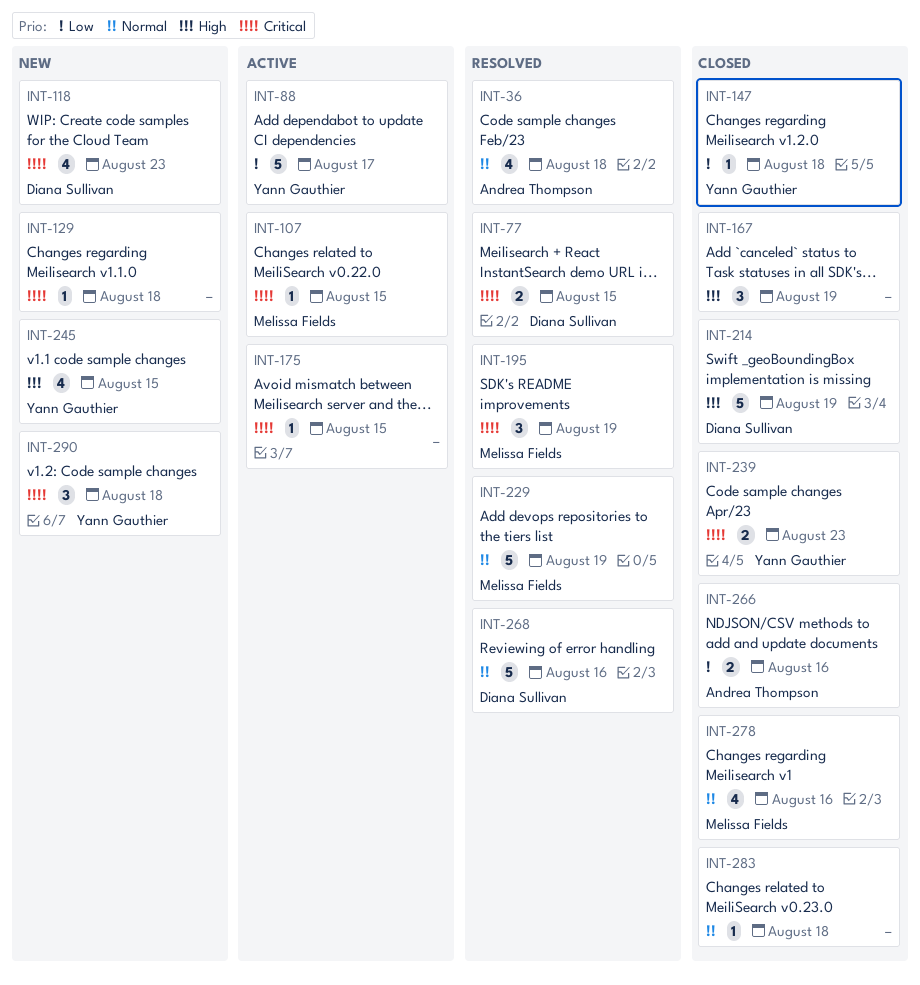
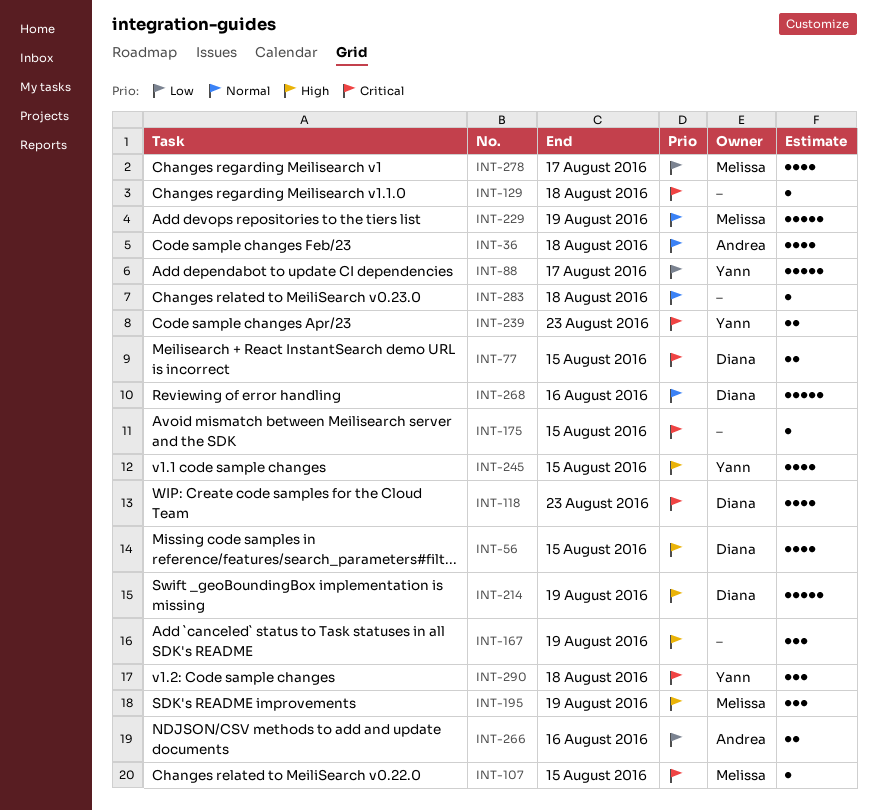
INT-56: none -> present
INT-147: present -> none
INT-195, priority: Critical -> High
INT-278, priority: Normal -> Low
INT-278, due: Aug 16 -> Aug 17

